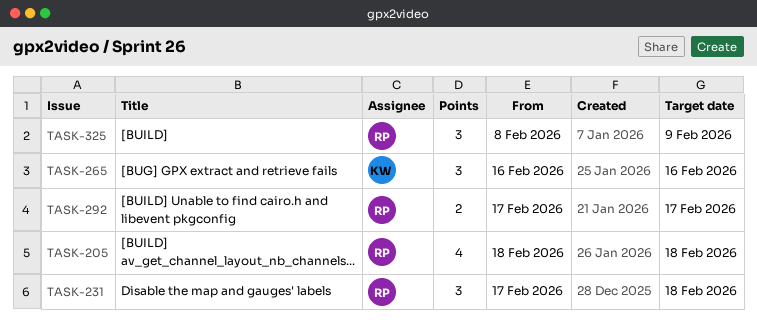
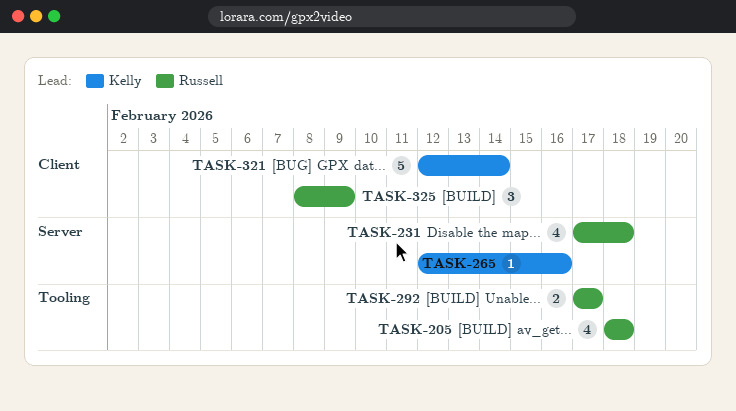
TASK-231, estimate: 3 -> 4
TASK-265, estimate: 3 -> 1
TASK-265, start: Feb 16 -> Feb 12
TASK-321: none -> present

